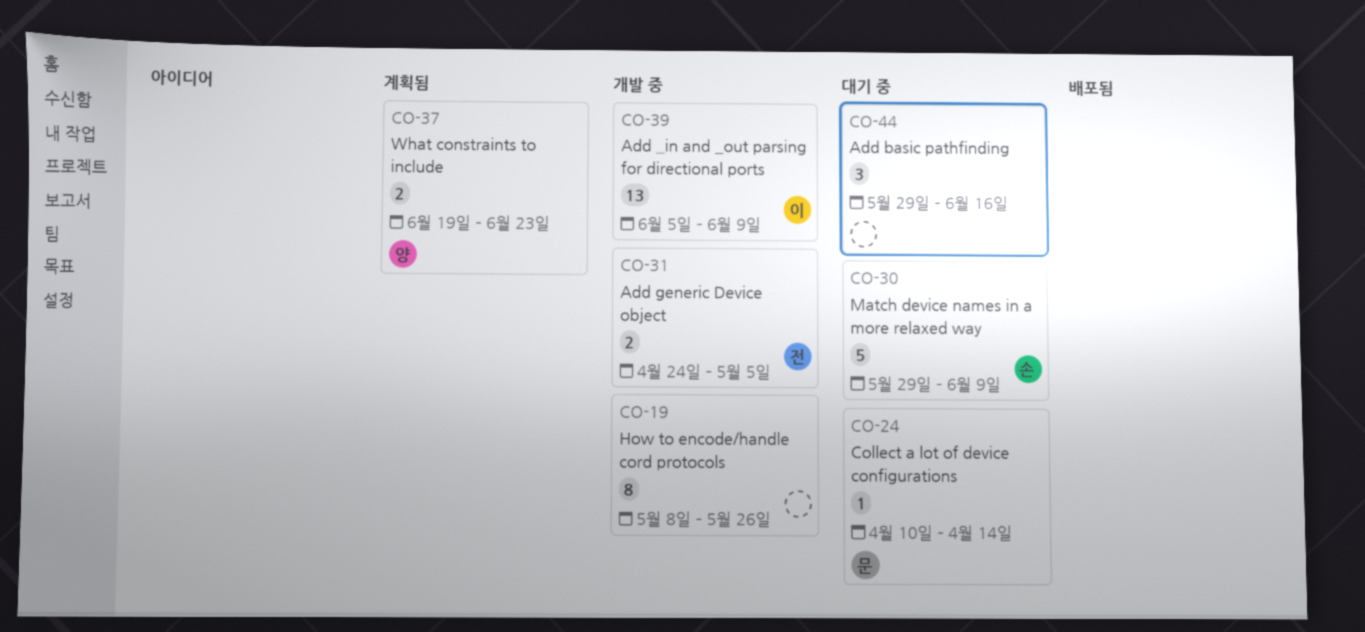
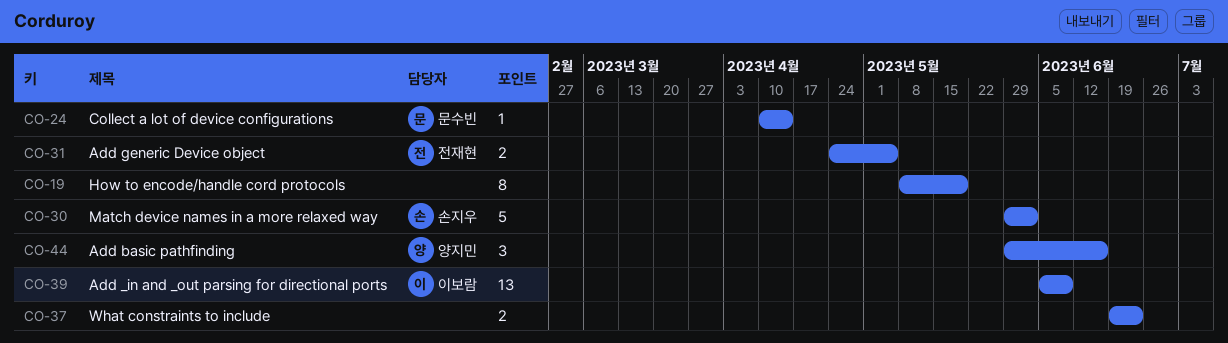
CO-19, due: May 26 -> May 19
CO-30, due: Jun 9 -> Jun 2
CO-37, owner: 양지민 -> none
CO-44, owner: none -> 양지민

